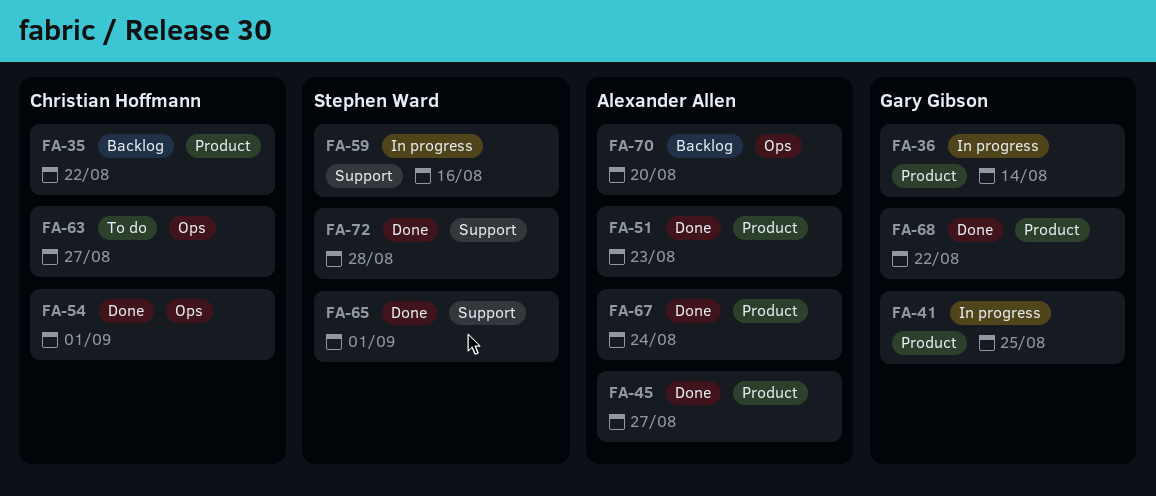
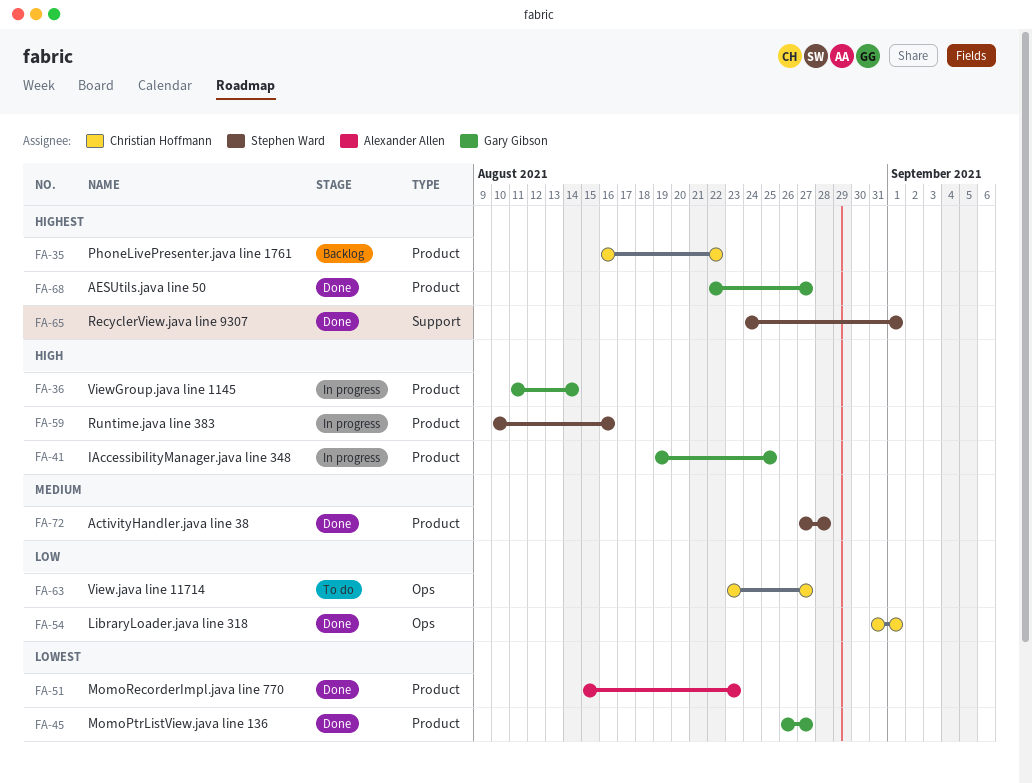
FA-45, owner: Alexander Allen -> Gary Gibson
FA-59, label: Support -> Product
FA-67: present -> none
FA-68, due: Aug 22 -> Aug 27
FA-70: present -> none
FA-72, label: Support -> Product

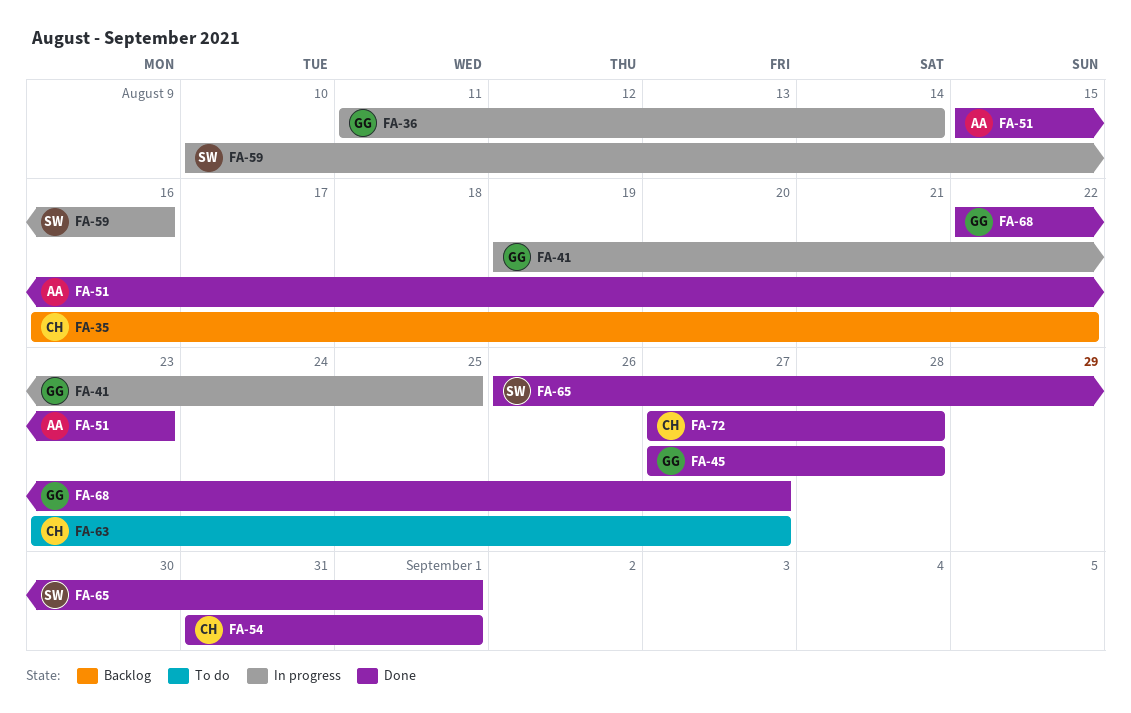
FA-45, start: Aug 26 -> Aug 27
FA-45, due: Aug 27 -> Aug 28
FA-65, start: Aug 24 -> Aug 26
FA-72, owner: Stephen Ward -> Christian Hoffmann

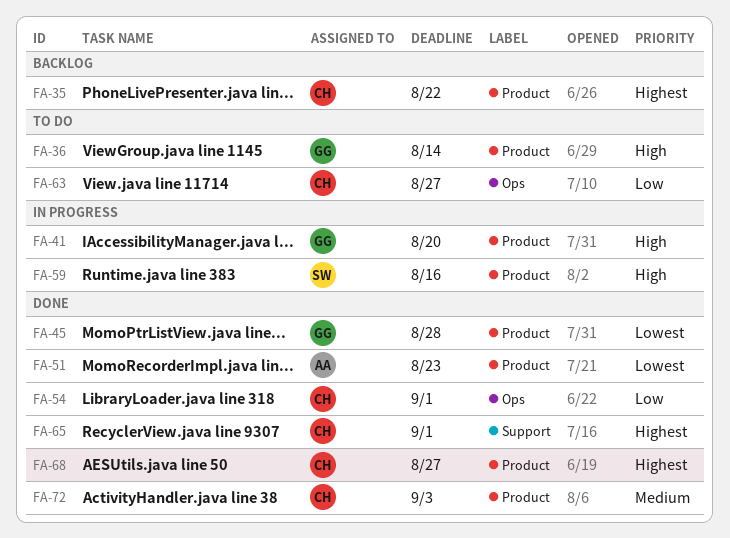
FA-36, status: In progress -> To do
FA-41, due: Aug 25 -> Aug 20
FA-65, owner: SW -> CH
FA-68, owner: GG -> CH
FA-72, due: Aug 28 -> Sep 3

